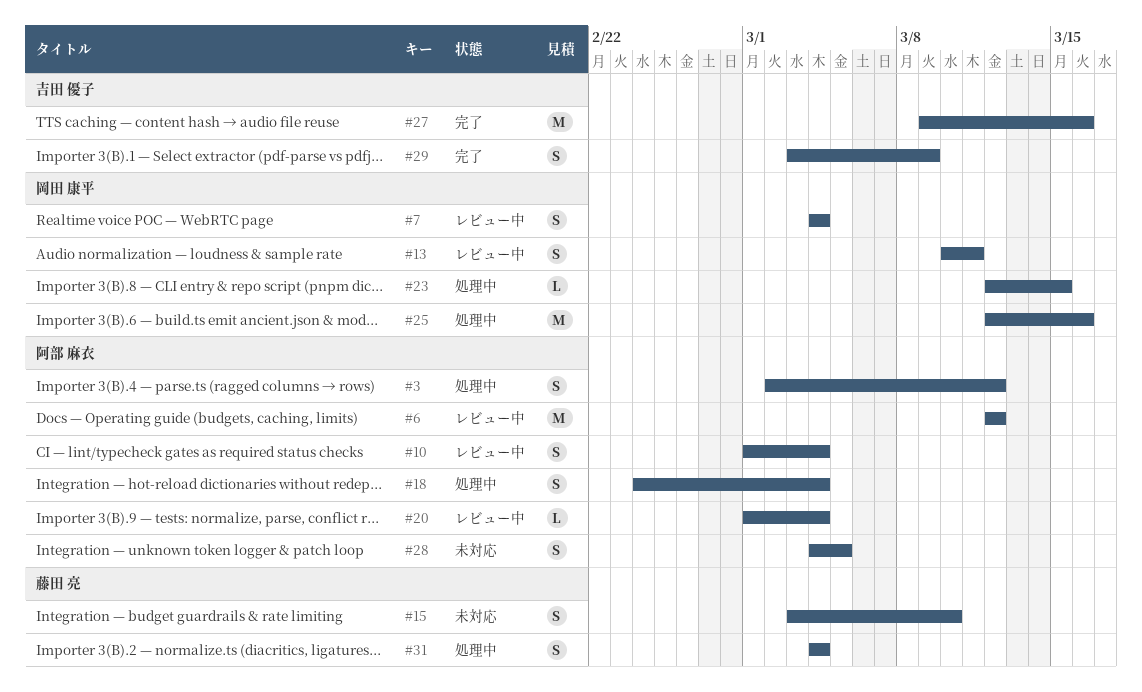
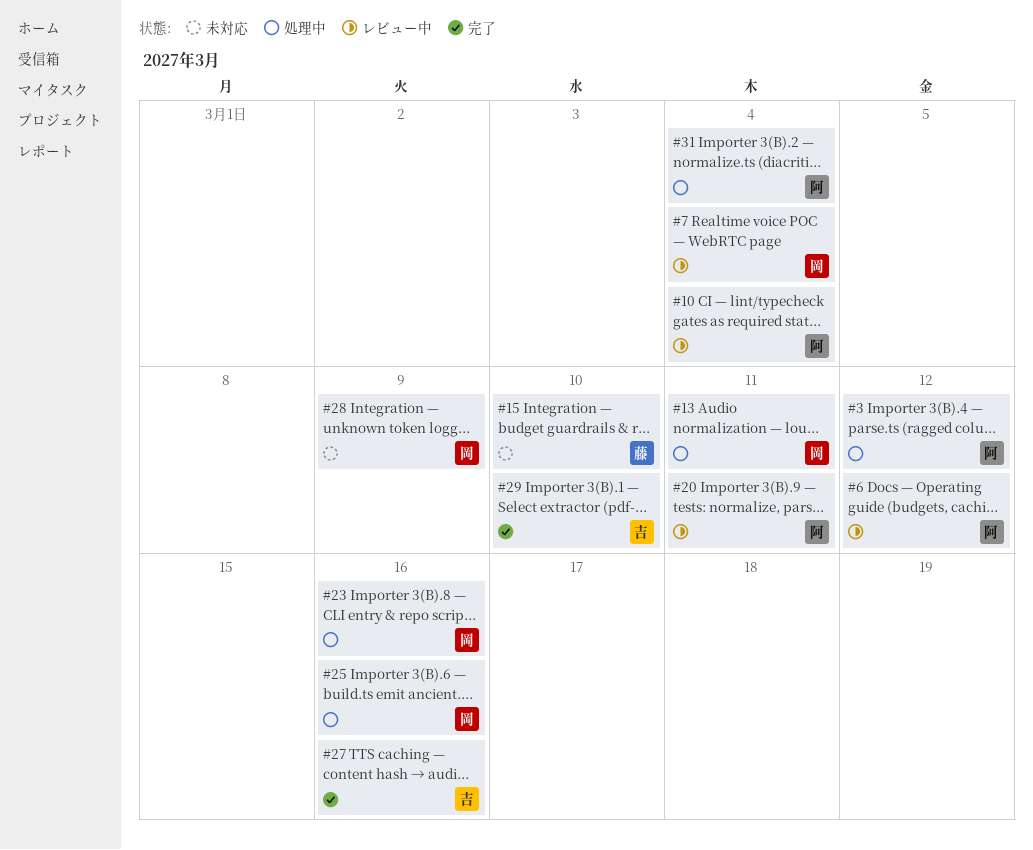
#13, status: レビュー中 -> 処理中
#18: present -> none
#20, due: Mar 4 -> Mar 11
#23, due: Mar 15 -> Mar 16
#28, owner: 阿部 麻衣 -> 岡田 康平
#28, due: Mar 5 -> Mar 9
#29, due: Mar 9 -> Mar 10
#31, owner: 藤田 亮 -> 阿部 麻衣

